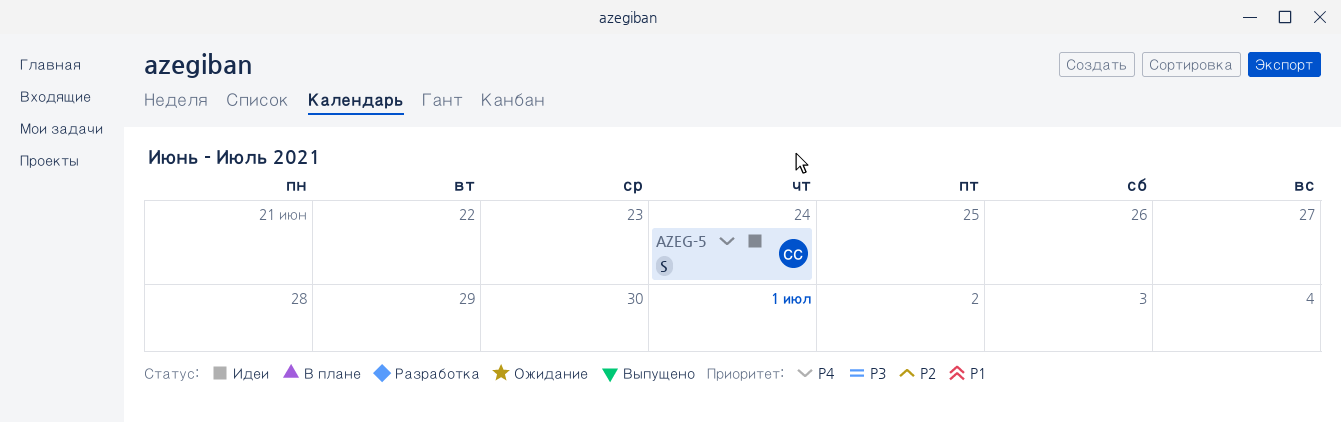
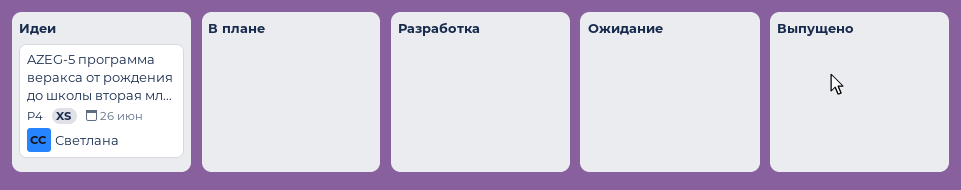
AZEG-5, estimate: S -> XS
AZEG-5, due: Jun 24 -> Jun 26

